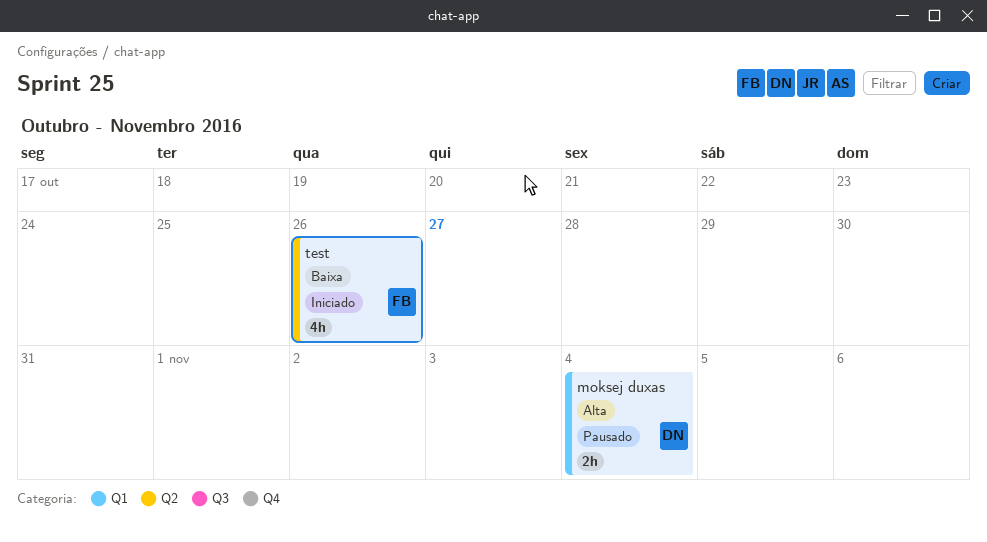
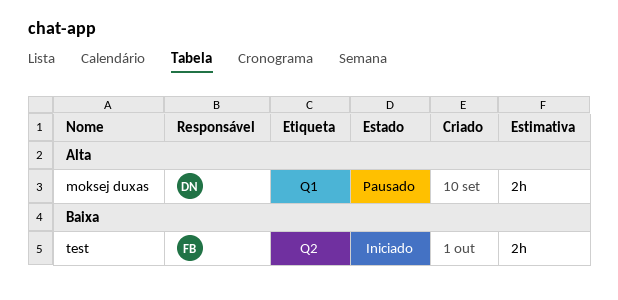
test, estimate: 4h -> 2h

